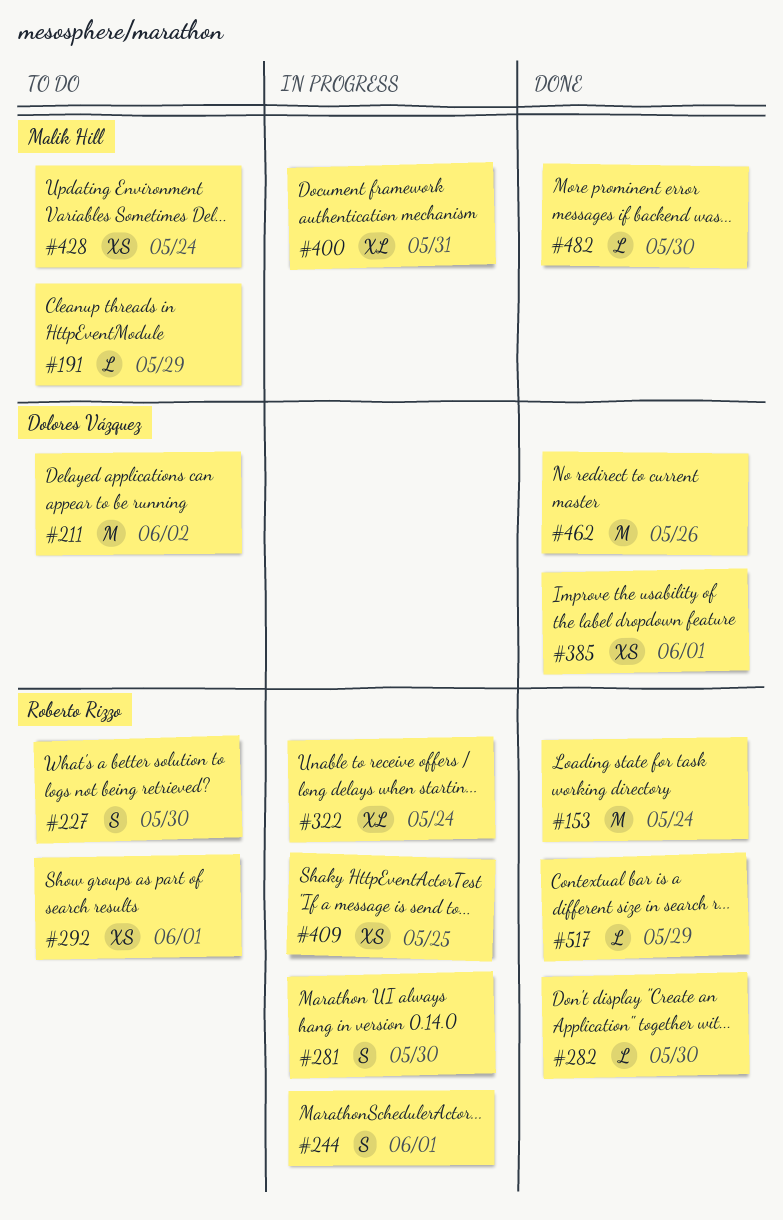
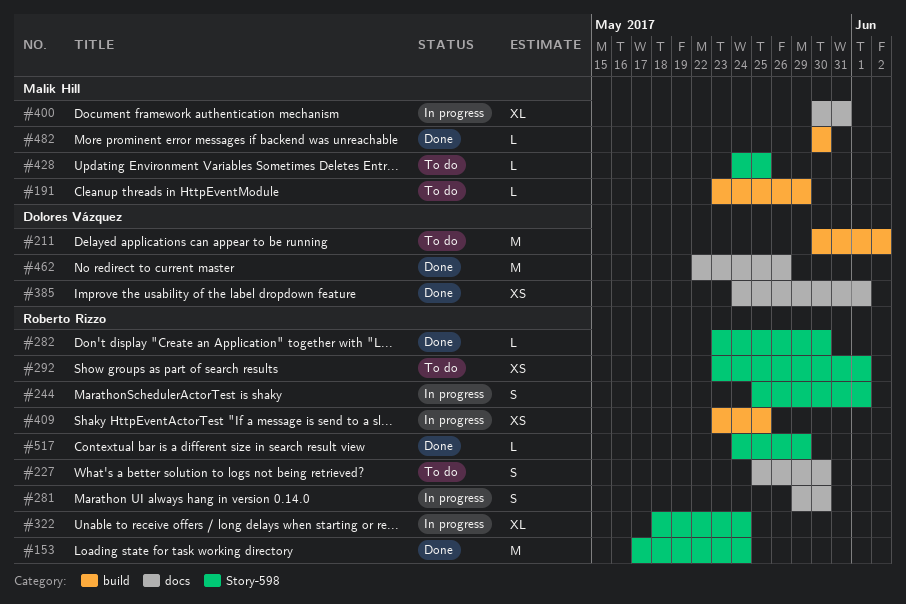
#428, estimate: XS -> L
#428, due: May 24 -> May 25

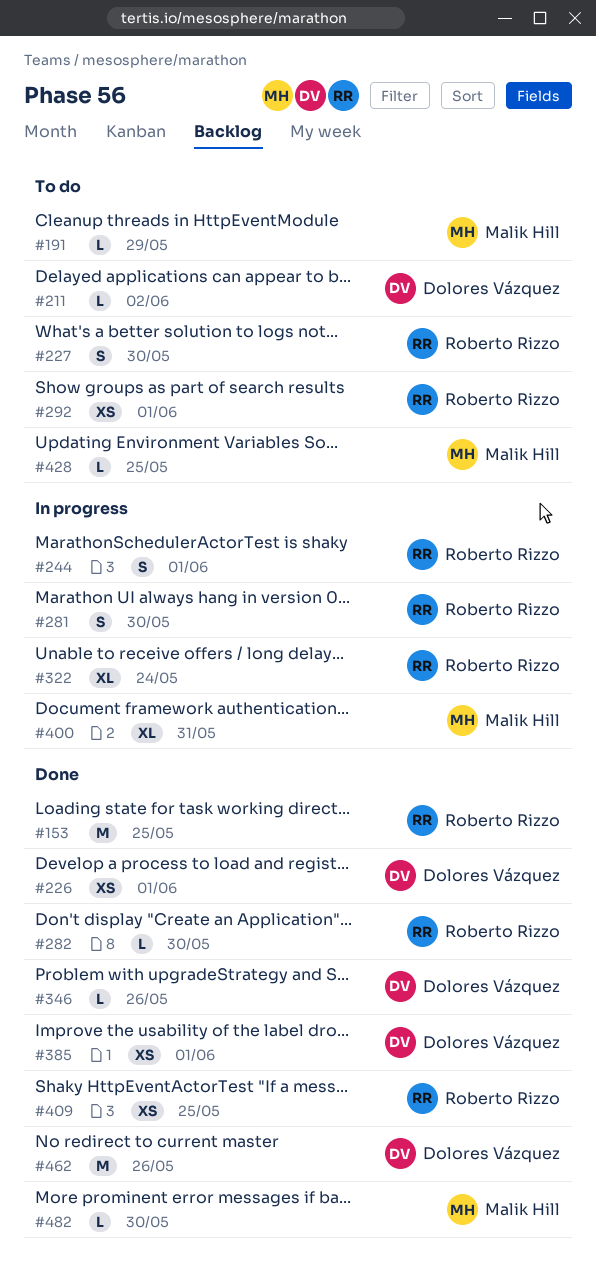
#153, due: May 24 -> May 25
#211, estimate: M -> L
#226: none -> present
#346: none -> present
#409, status: In progress -> Done
#517: present -> none

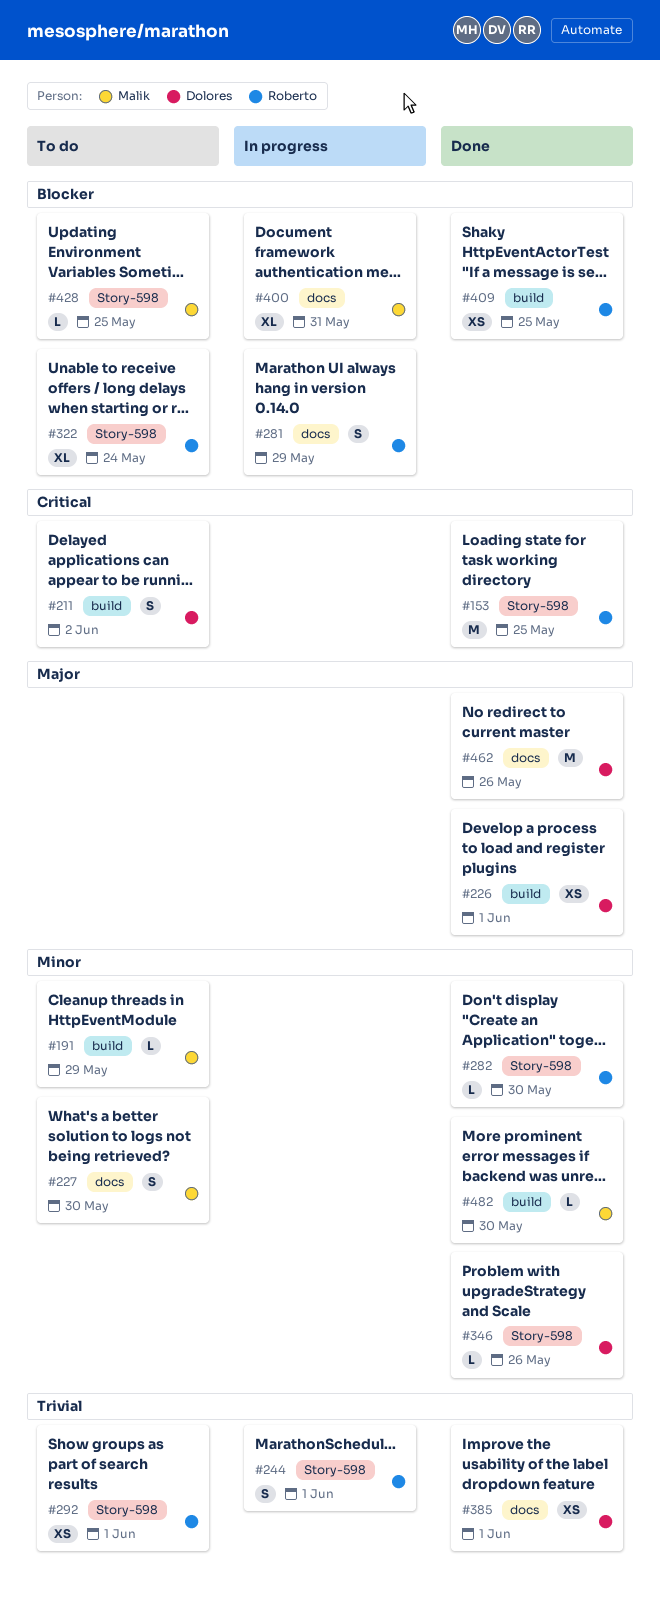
#211, estimate: L -> S
#227, owner: Roberto Rizzo -> Malik Hill
#281, due: May 30 -> May 29
#322, status: In progress -> To do

